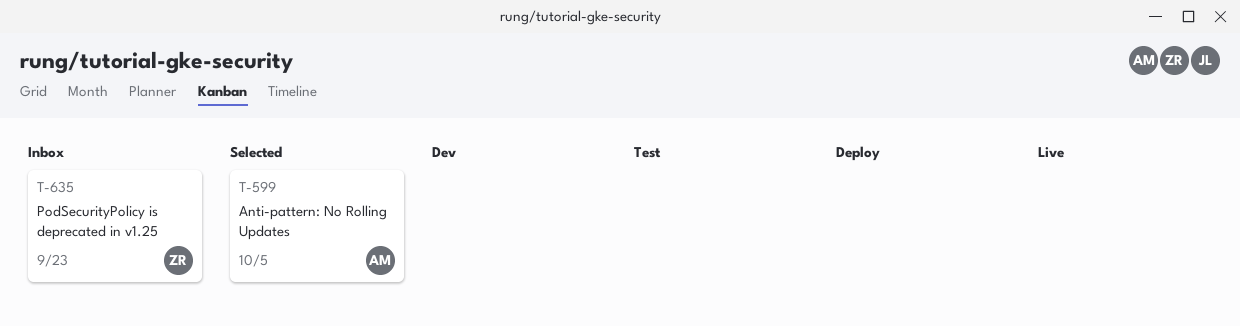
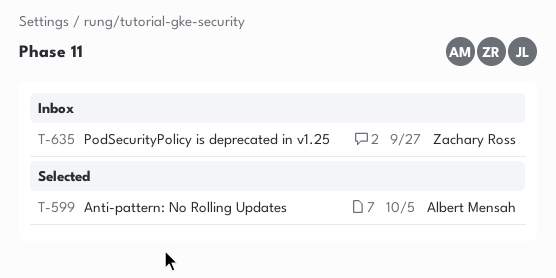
T-635, due: Sep 23 -> Sep 27

